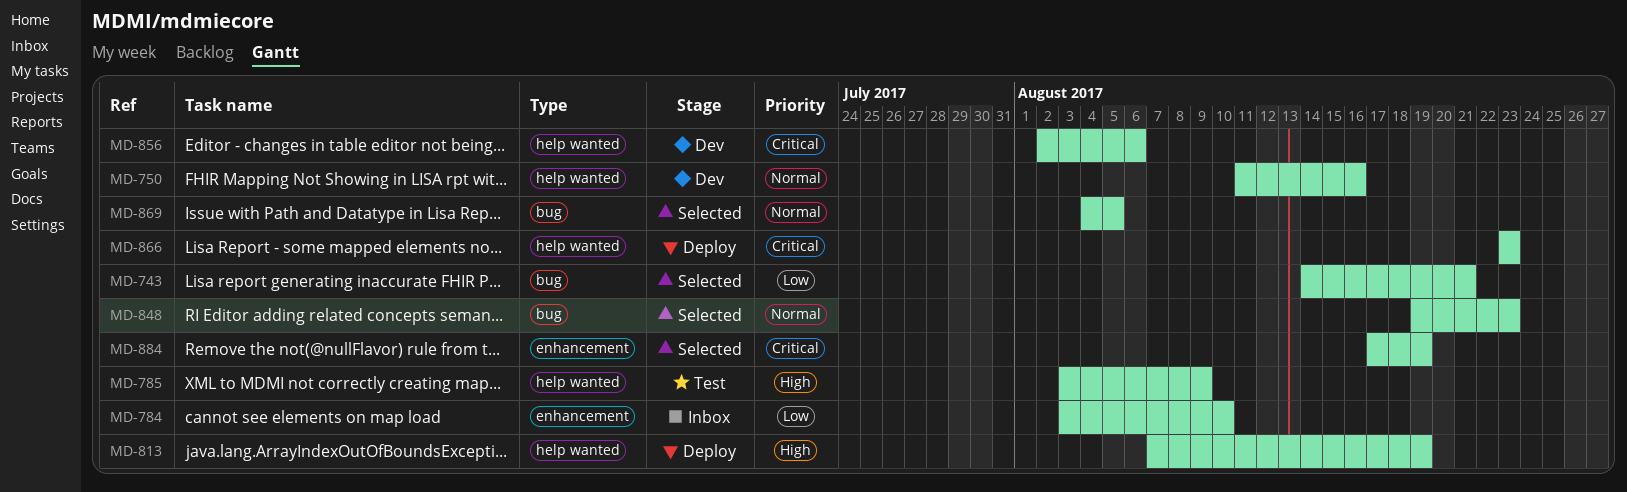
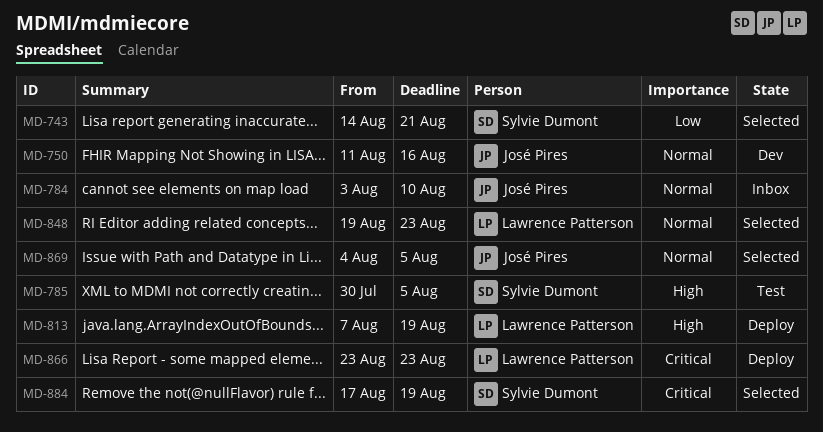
MD-784, priority: Low -> Normal
MD-785, start: Aug 3 -> Jul 30
MD-785, due: Aug 9 -> Aug 5
MD-856: present -> none

